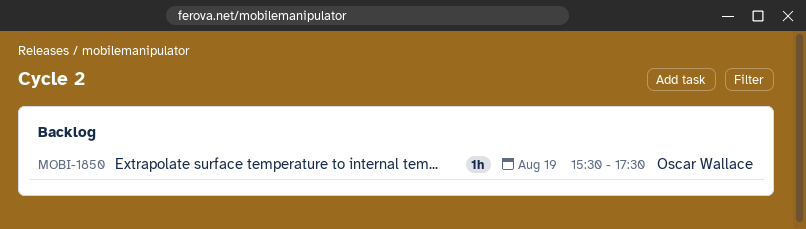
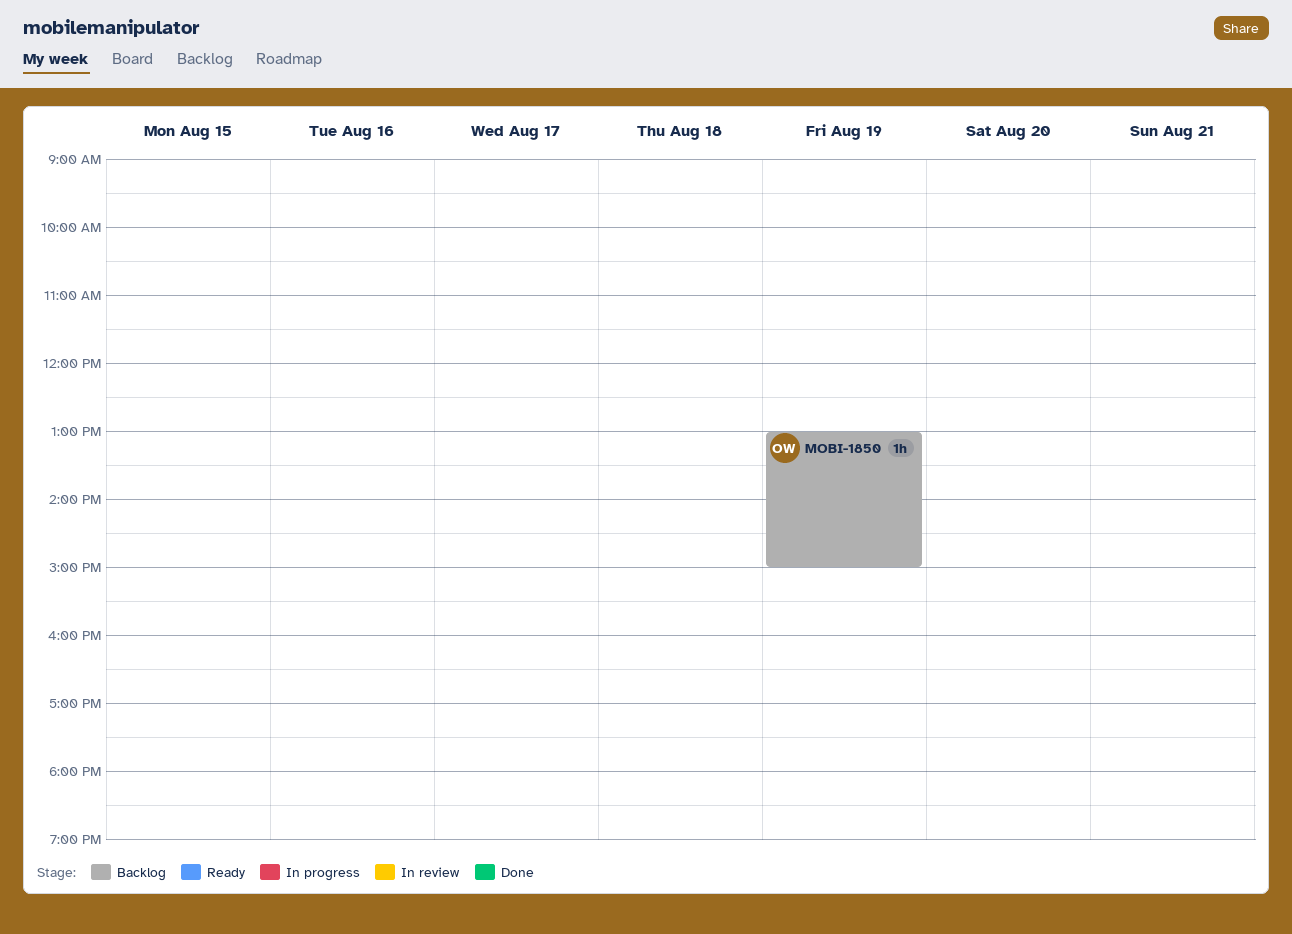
MOBI-1850, begins: 15:30 -> 13:00
MOBI-1850, ends: 17:30 -> 15:00

